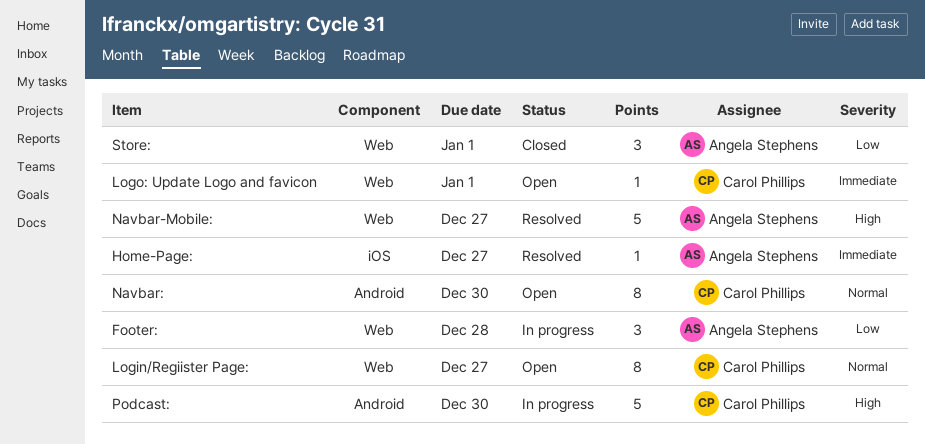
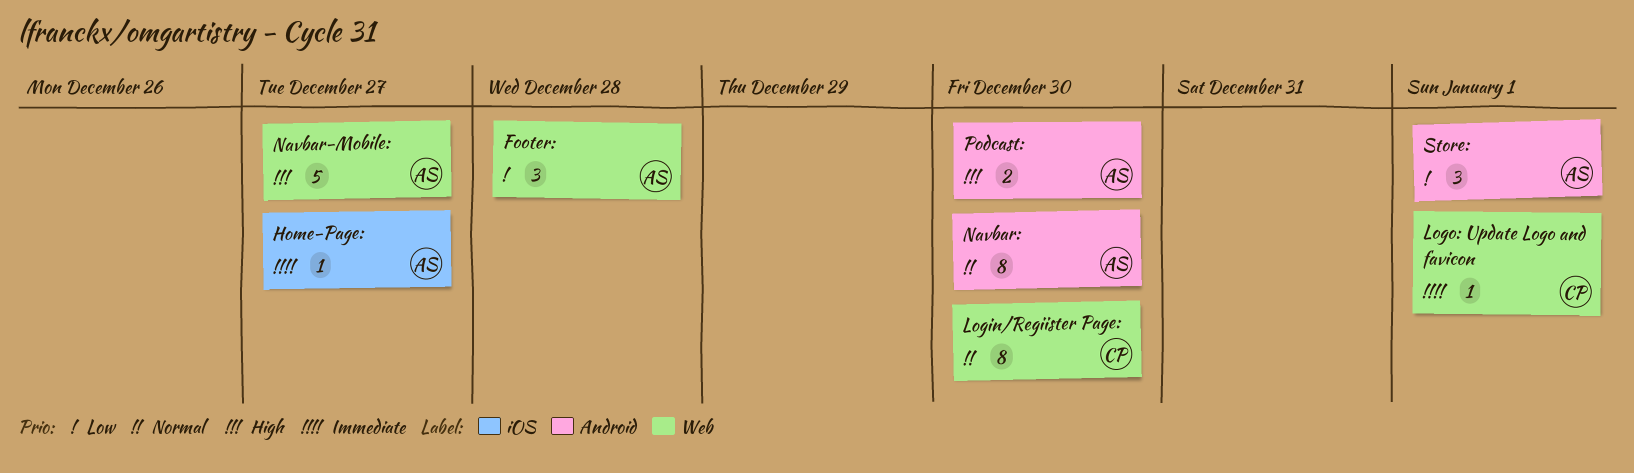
Login/Regiister Page:, due: Dec 27 -> Dec 30
Navbar:, owner: Carol Phillips -> Angela Stephens
Podcast:, owner: Carol Phillips -> Angela Stephens
Podcast:, estimate: 5 -> 2
Store:, label: Web -> Android

